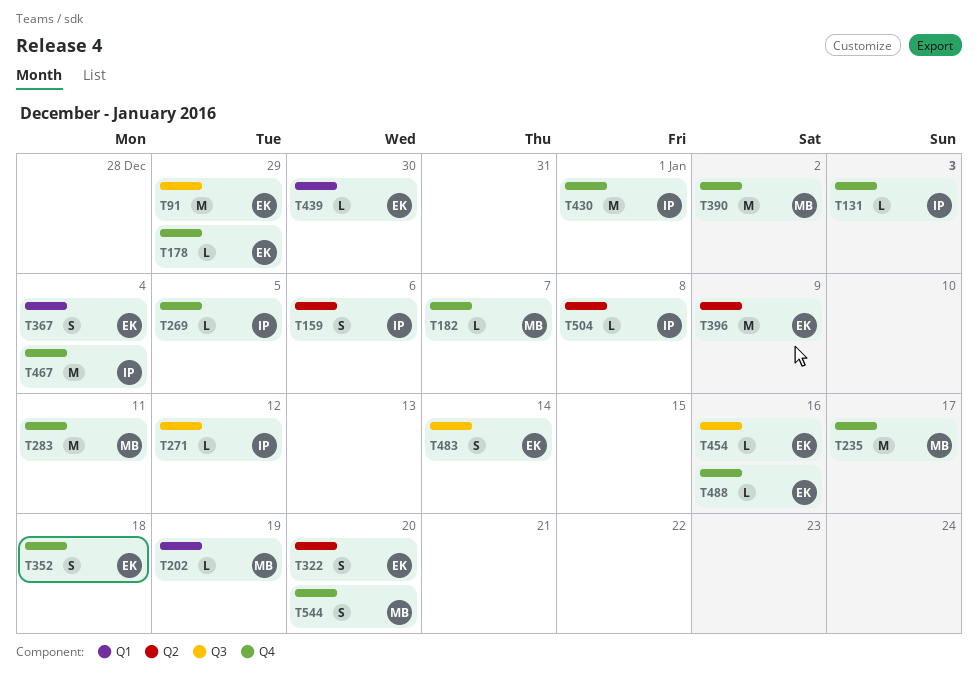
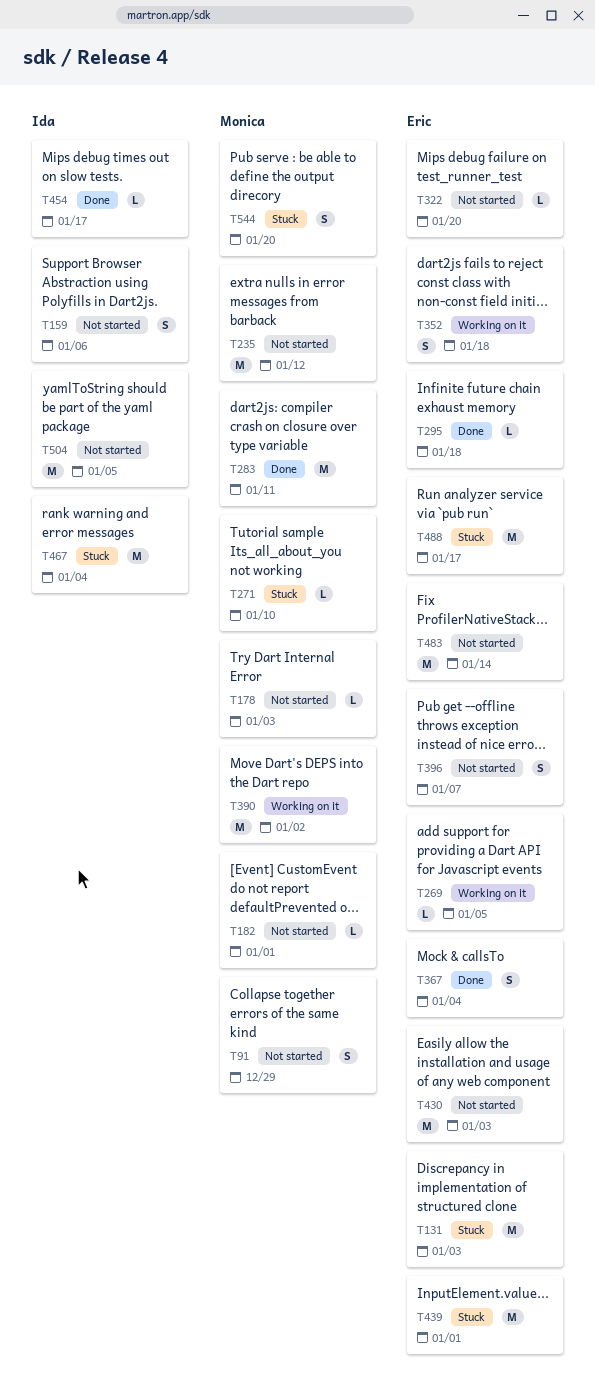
T91, owner: Eric -> Monica
T91, estimate: M -> S
T131, owner: Ida -> Eric
T131, estimate: L -> M
T178, owner: Eric -> Monica
T178, due: Dec 29 -> Jan 3
T182, due: Jan 7 -> Jan 1
T202: present -> none
T235, due: Jan 17 -> Jan 12
T269, owner: Ida -> Eric
T271, owner: Ida -> Monica
T271, due: Jan 12 -> Jan 10
T295: none -> present
T322, estimate: S -> L
T396, estimate: M -> S
T396, due: Jan 9 -> Jan 7
T430, owner: Ida -> Eric
T430, due: Jan 1 -> Jan 3
T439, estimate: L -> M
T439, due: Dec 30 -> Jan 1
T454, owner: Eric -> Ida
T454, due: Jan 16 -> Jan 17
T483, estimate: S -> M
T488, estimate: L -> M
T488, due: Jan 16 -> Jan 17
T504, estimate: L -> M
T504, due: Jan 8 -> Jan 5

